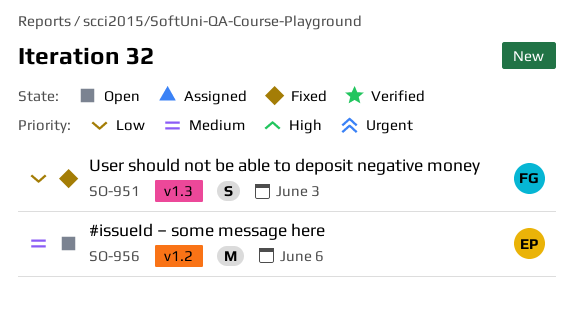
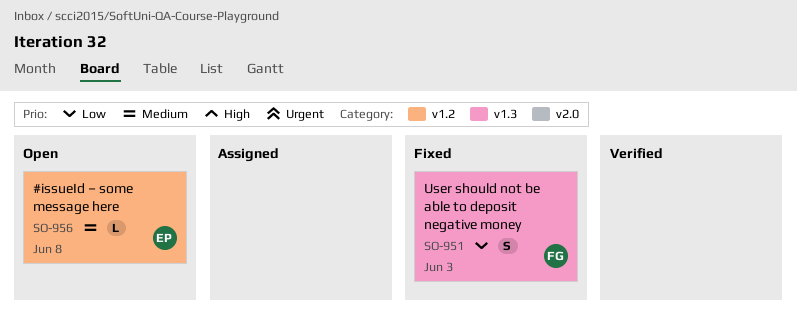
SO-956, estimate: M -> L
SO-956, due: Jun 6 -> Jun 8

